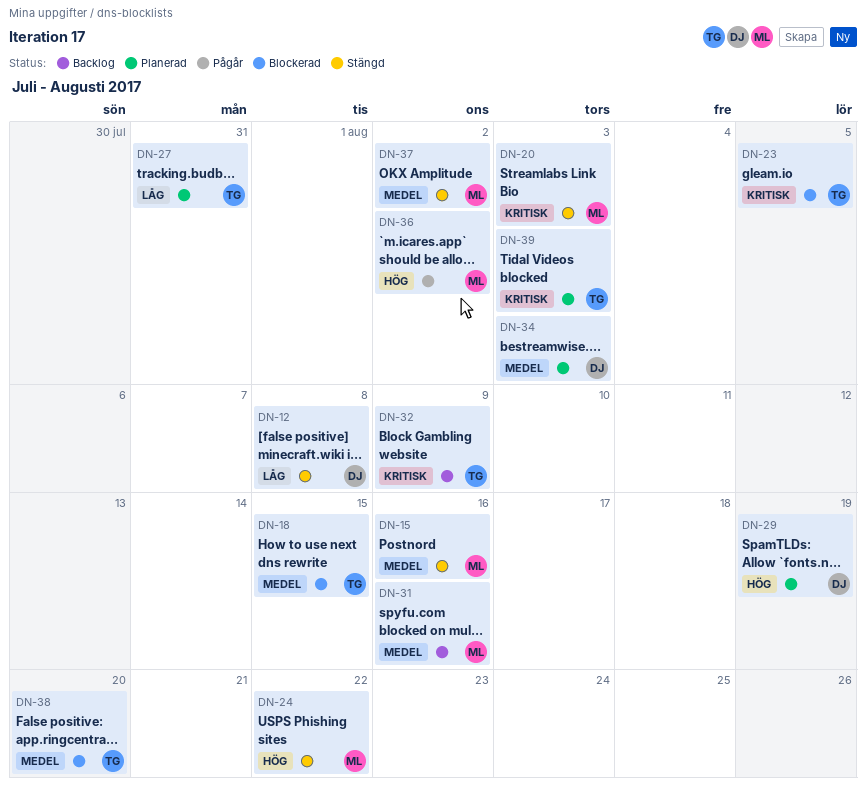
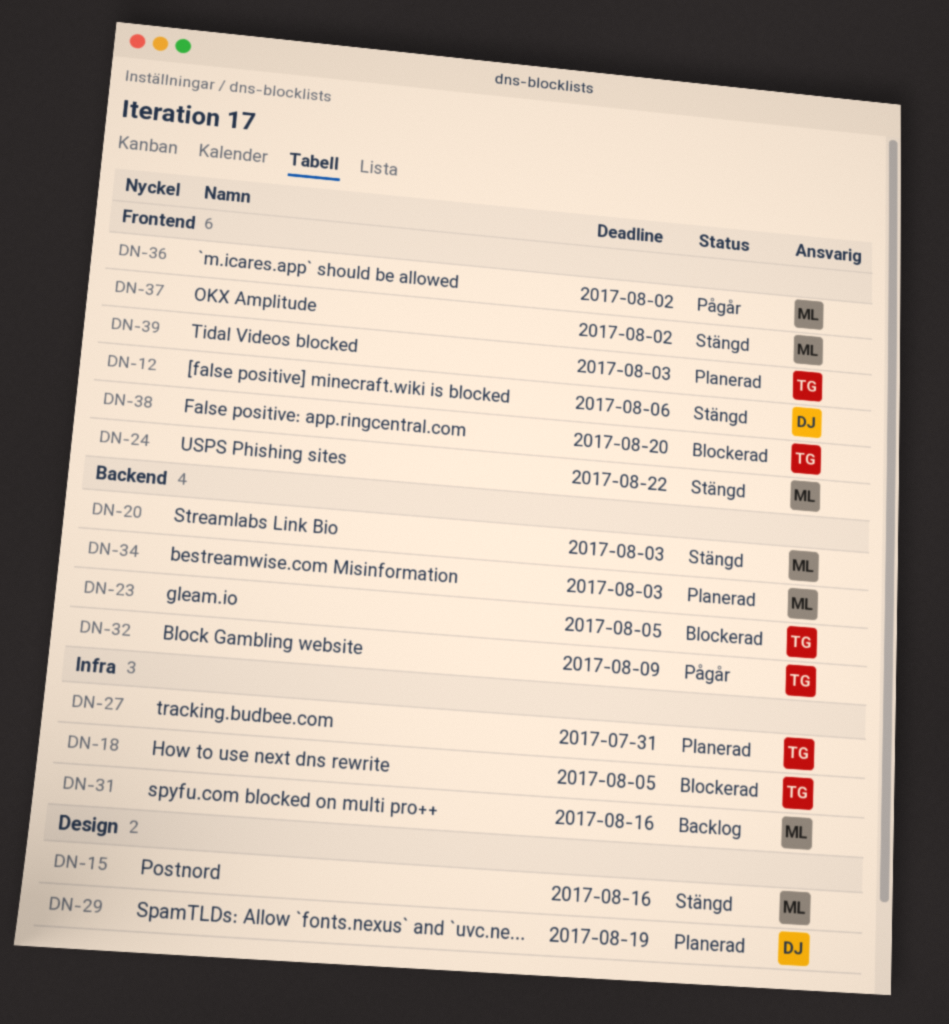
DN-12, due: Aug 8 -> Aug 6
DN-18, due: Aug 15 -> Aug 5
DN-32, status: Backlog -> Pågår
DN-34, owner: DJ -> ML

